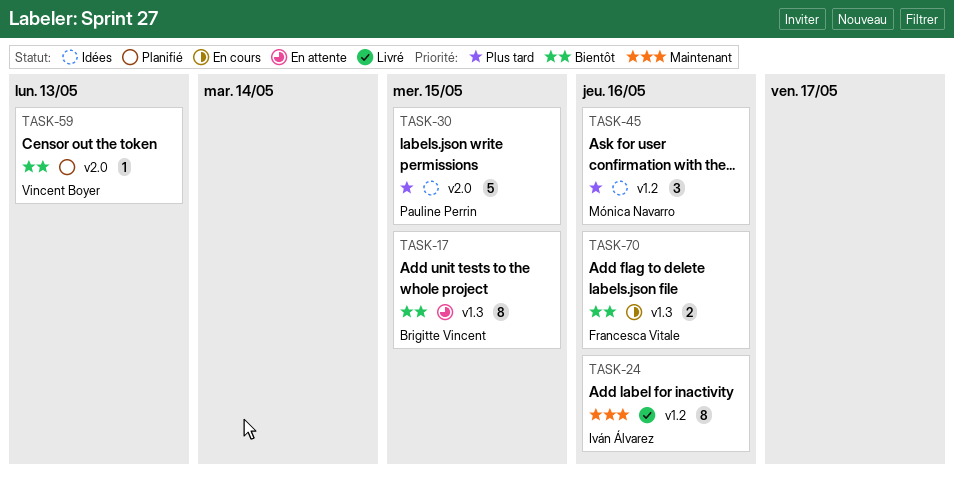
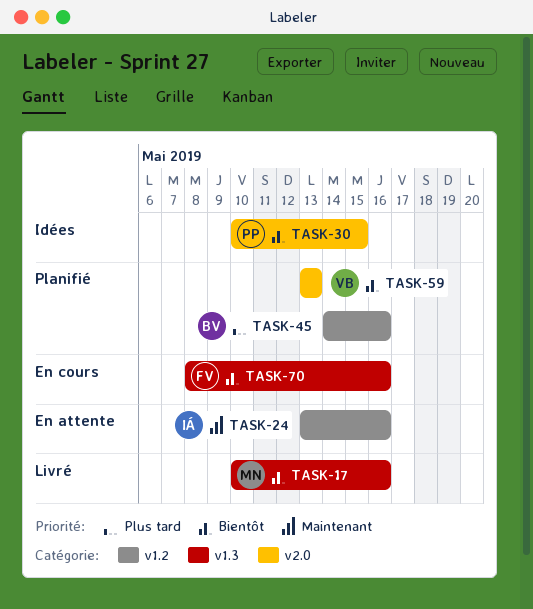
TASK-17, status: En attente -> Livré
TASK-17, owner: Brigitte Vincent -> Mónica Navarro
TASK-17, due: May 15 -> May 16
TASK-24, status: Livré -> En attente
TASK-30, priority: Plus tard -> Bientôt
TASK-45, status: Idées -> Planifié
TASK-45, owner: Mónica Navarro -> Brigitte Vincent

